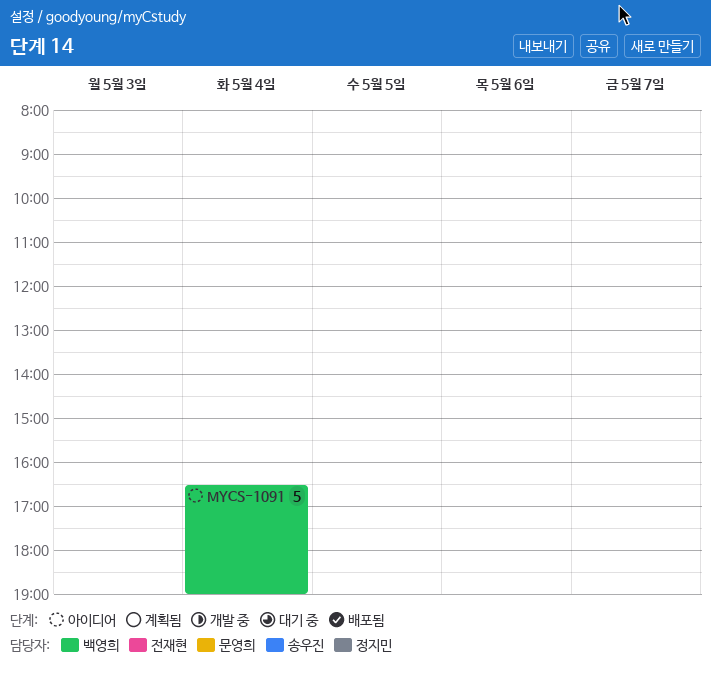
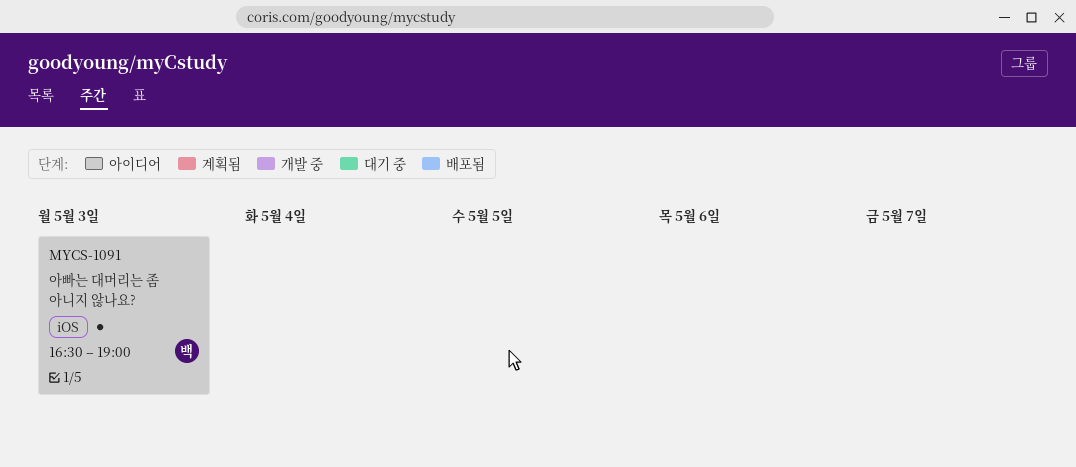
MYCS-1091, estimate: 5 -> 1
MYCS-1091, day: May 4 -> May 3

